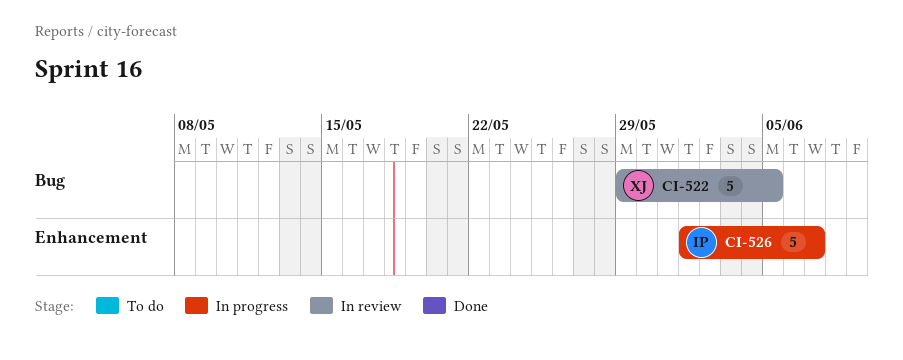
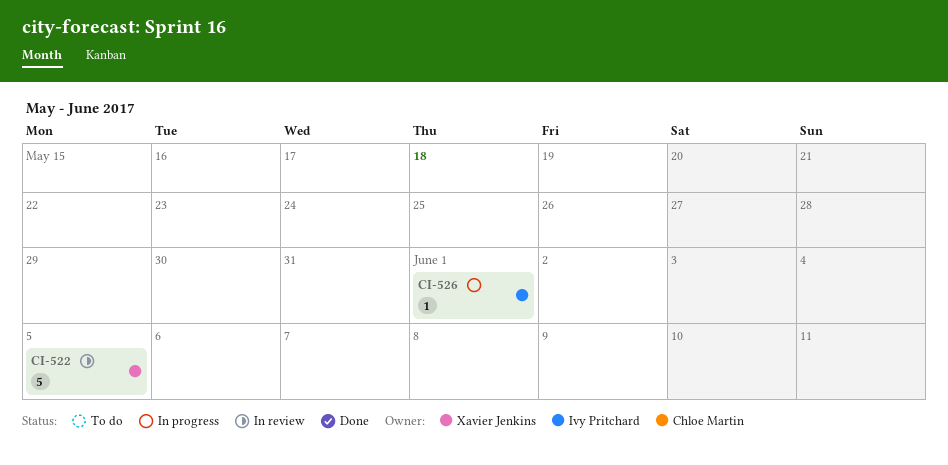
CI-526, estimate: 5 -> 1
CI-526, due: Jun 7 -> Jun 1

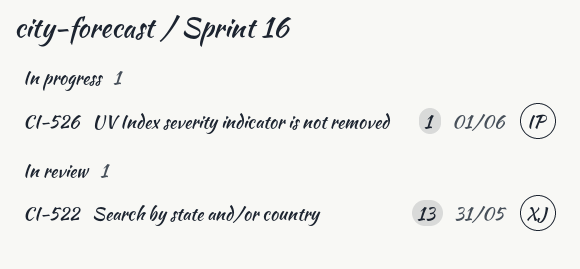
CI-522, estimate: 5 -> 13
CI-522, due: Jun 5 -> May 31

